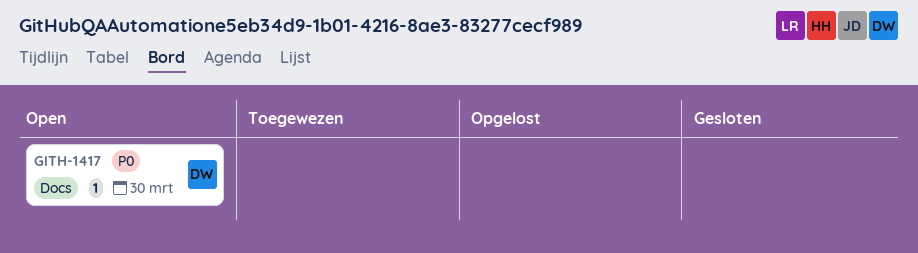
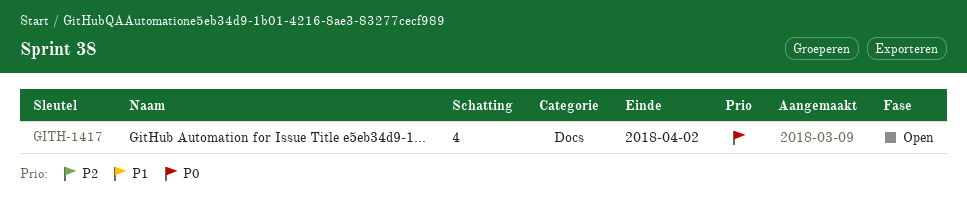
GITH-1417, estimate: 1 -> 4
GITH-1417, due: Mar 30 -> Apr 2

